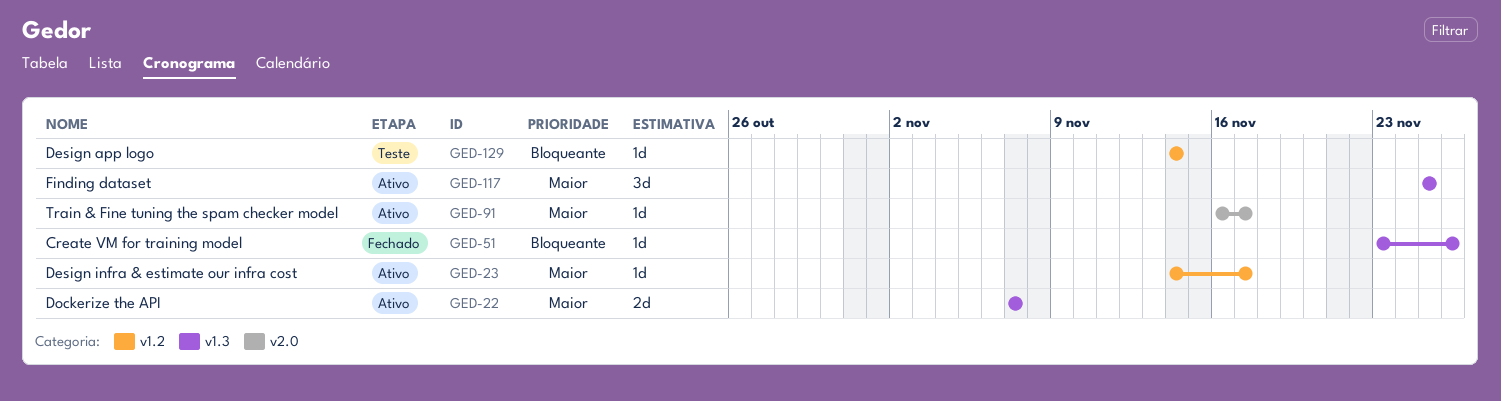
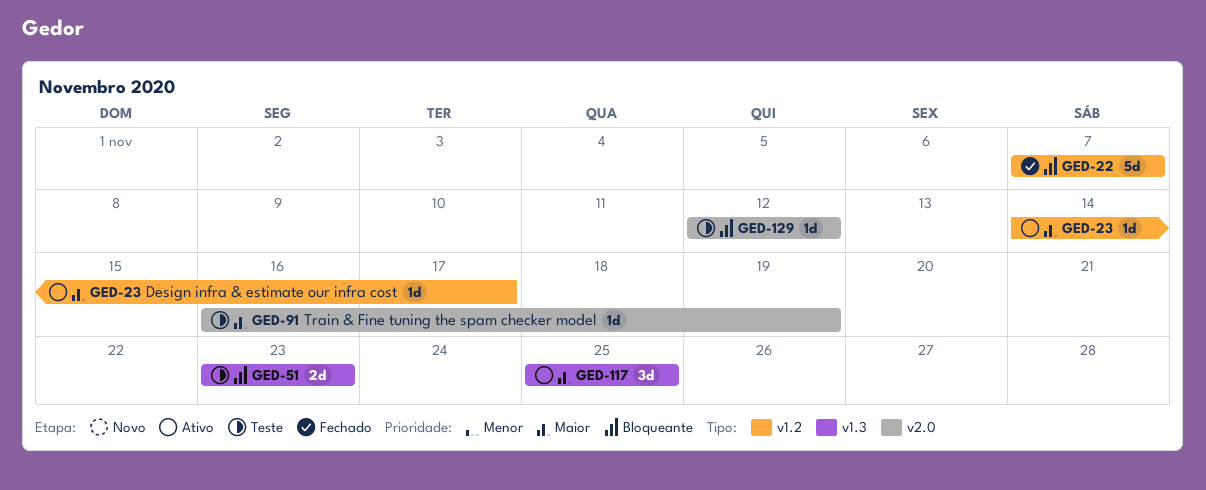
GED-22, status: Ativo -> Fechado
GED-22, priority: Maior -> Bloqueante
GED-22, label: v1.3 -> v1.2
GED-22, estimate: 2d -> 5d
GED-51, status: Fechado -> Teste
GED-51, estimate: 1d -> 2d
GED-51, due: Nov 26 -> Nov 23
GED-91, status: Ativo -> Teste
GED-91, due: Nov 17 -> Nov 19
GED-129, label: v1.2 -> v2.0
GED-129, start: Nov 14 -> Nov 12
GED-129, due: Nov 14 -> Nov 12

